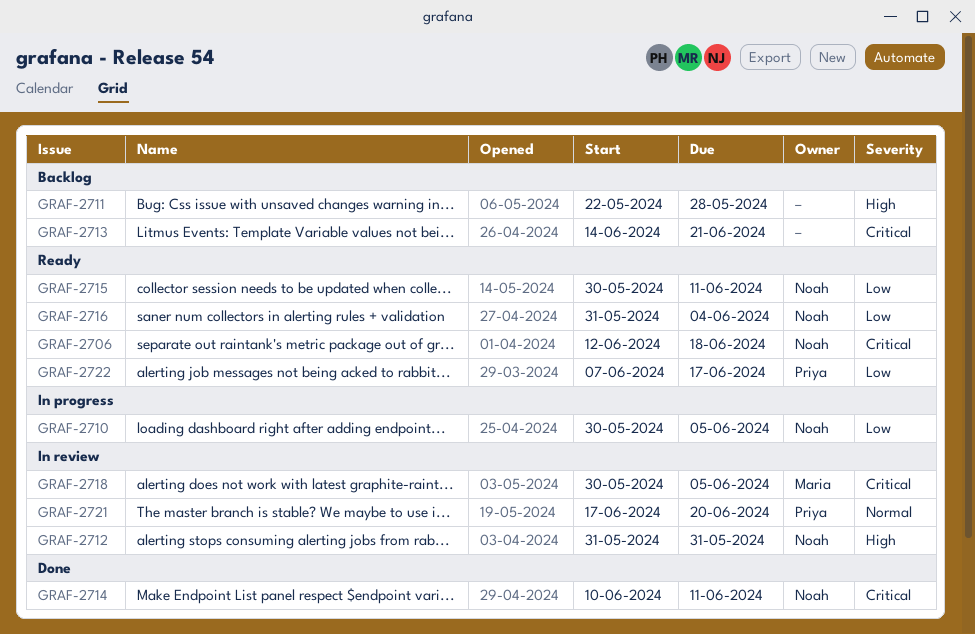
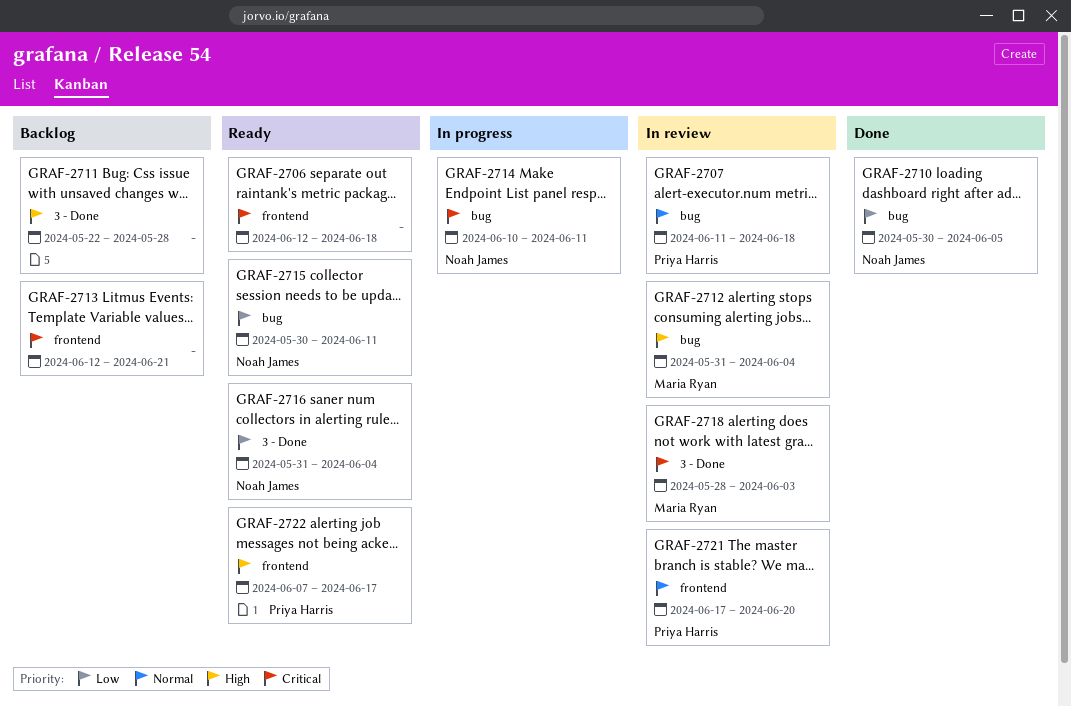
GRAF-2706, owner: Noah James -> none
GRAF-2707: none -> present
GRAF-2710, status: In progress -> Done
GRAF-2712, owner: Noah James -> Maria Ryan
GRAF-2712, due: May 31 -> Jun 4
GRAF-2713, start: Jun 14 -> Jun 12
GRAF-2714, status: Done -> In progress
GRAF-2718, start: May 30 -> May 28
GRAF-2718, due: Jun 5 -> Jun 3
GRAF-2722, priority: Low -> High

